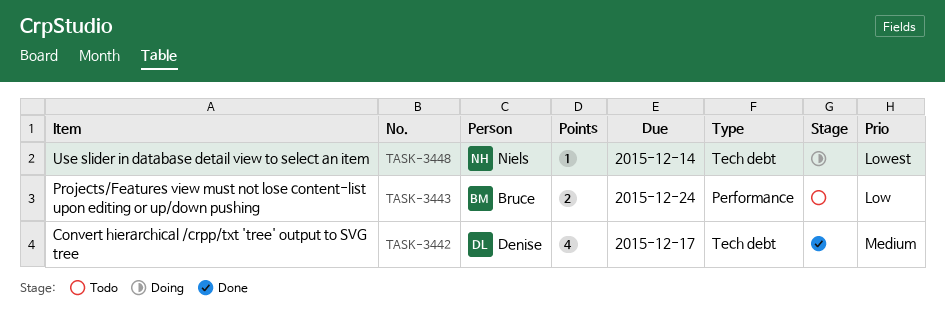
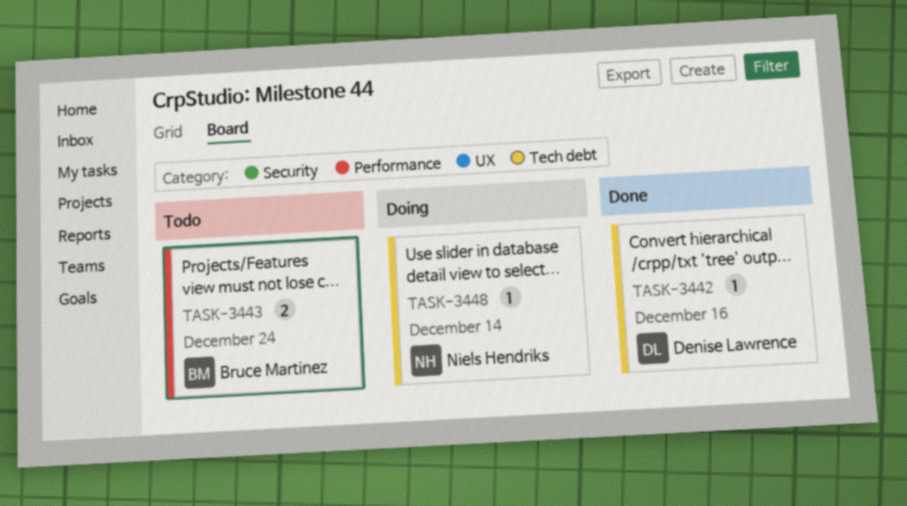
TASK-3442, estimate: 4 -> 1
TASK-3442, due: Dec 17 -> Dec 16

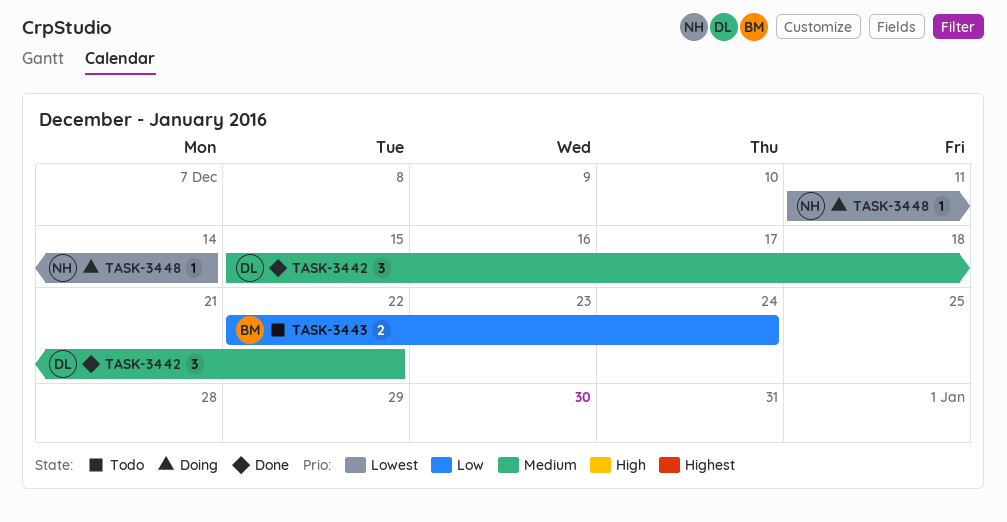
TASK-3442, estimate: 1 -> 3
TASK-3442, due: Dec 16 -> Dec 22

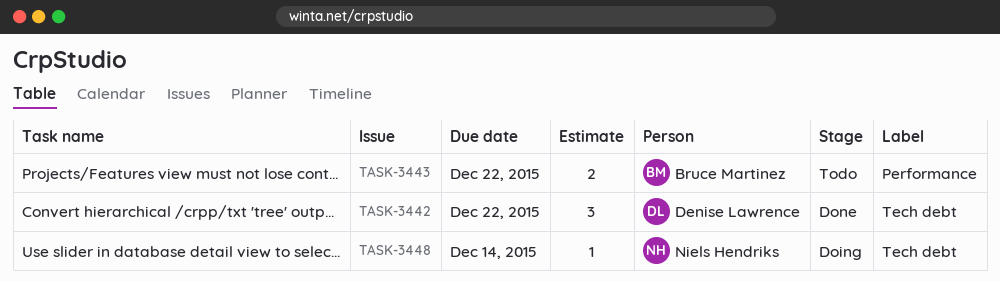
TASK-3443, due: Dec 24 -> Dec 22

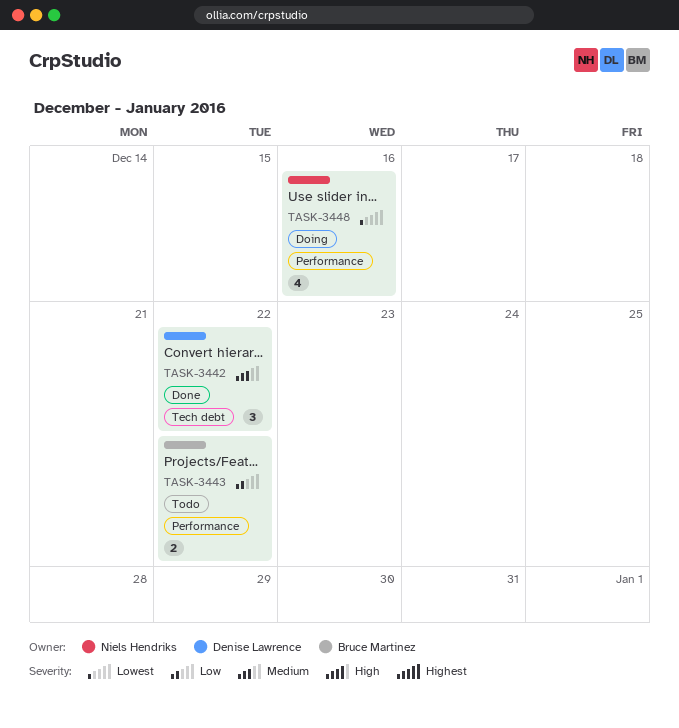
TASK-3448, label: Tech debt -> Performance
TASK-3448, estimate: 1 -> 4
TASK-3448, due: Dec 14 -> Dec 16

